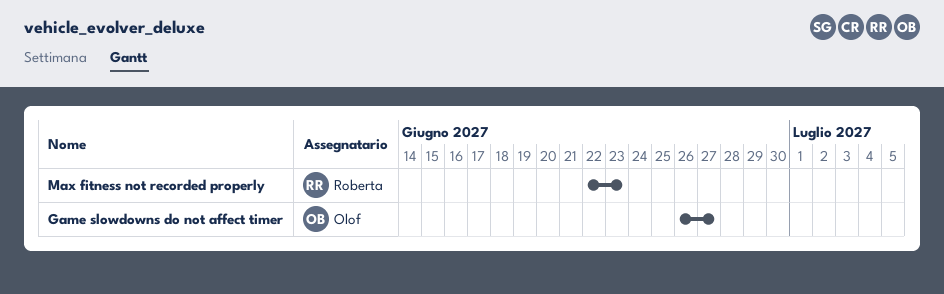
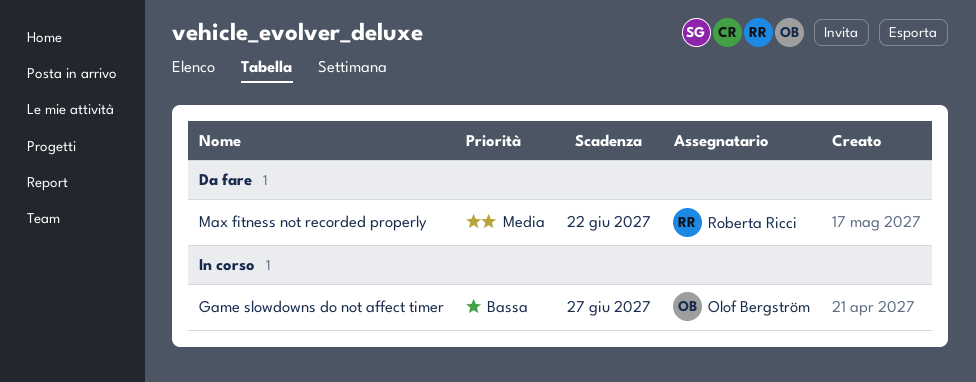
Max fitness not recorded properly, due: Jun 23 -> Jun 22

